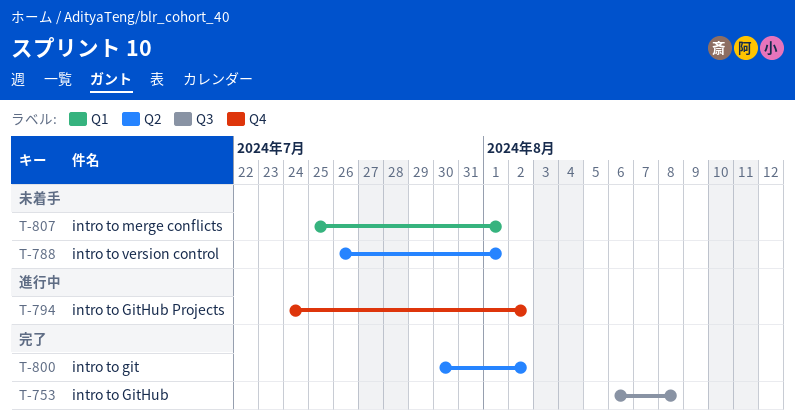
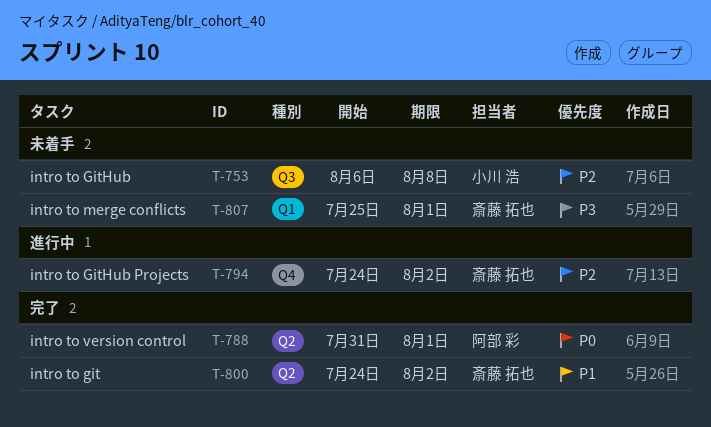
T-753, status: 完了 -> 未着手
T-788, status: 未着手 -> 完了
T-788, start: Jul 26 -> Jul 31
T-800, start: Jul 30 -> Jul 24

